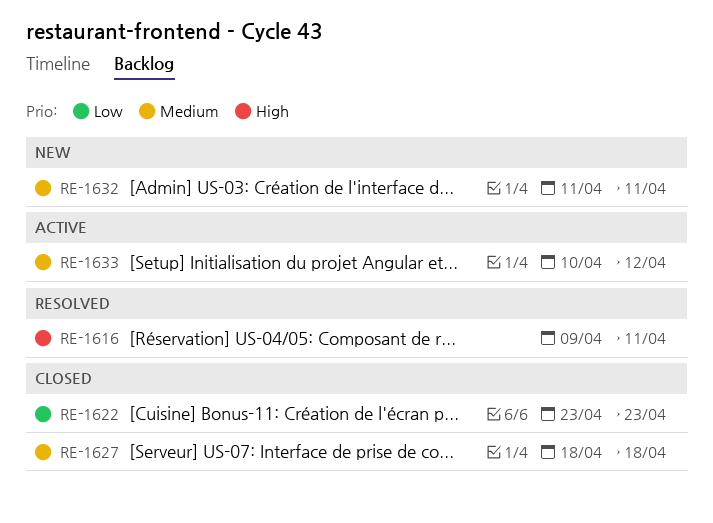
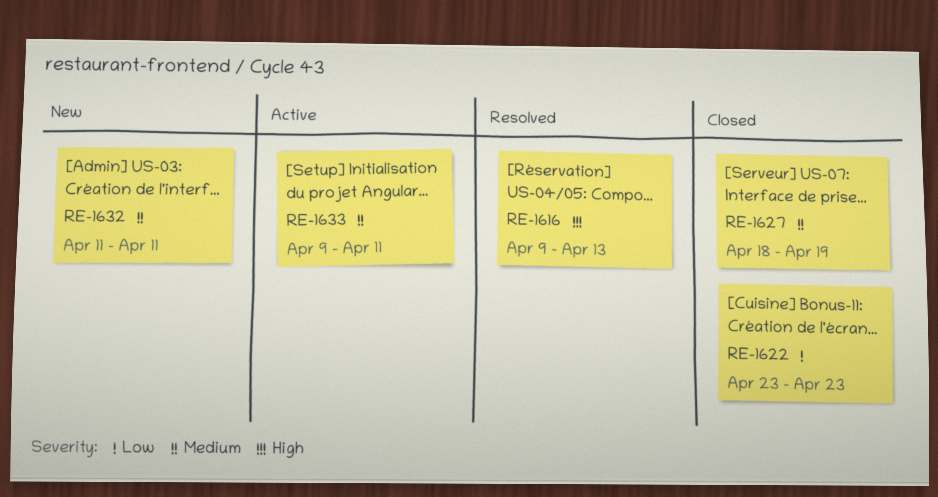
RE-1616, due: Apr 11 -> Apr 13
RE-1627, due: Apr 18 -> Apr 19
RE-1633, start: Apr 10 -> Apr 9
RE-1633, due: Apr 12 -> Apr 11

